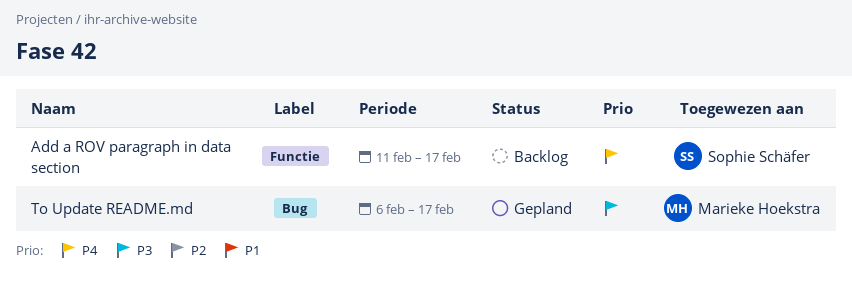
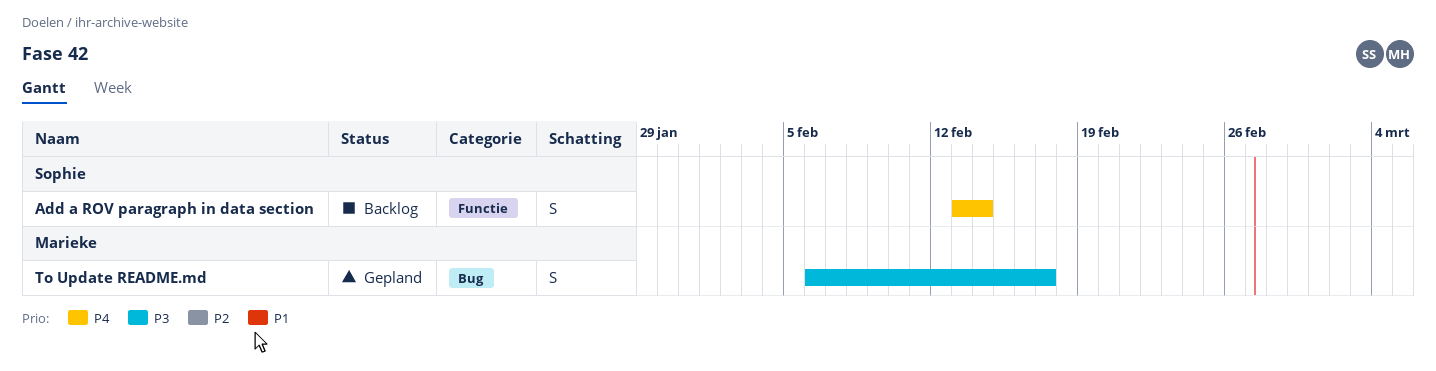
Add a ROV paragraph in data section, start: Feb 11 -> Feb 13
Add a ROV paragraph in data section, due: Feb 17 -> Feb 14

